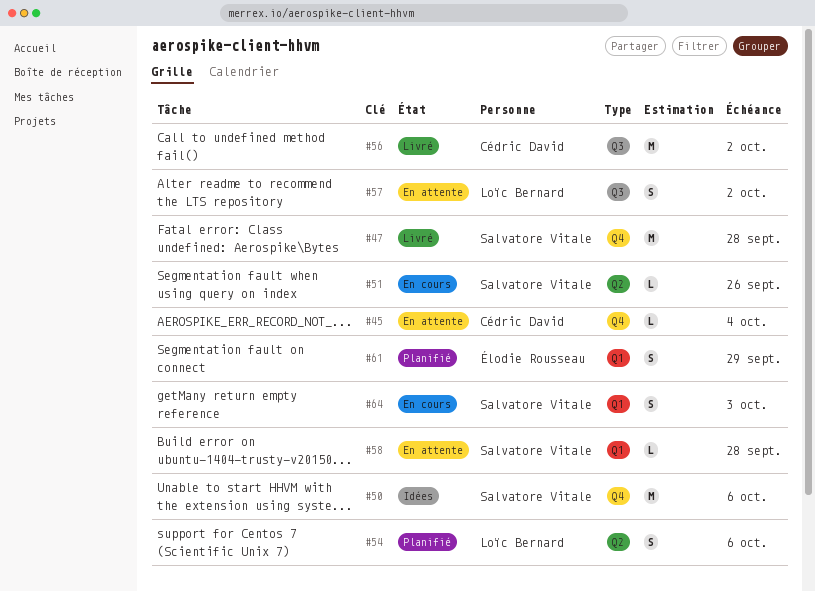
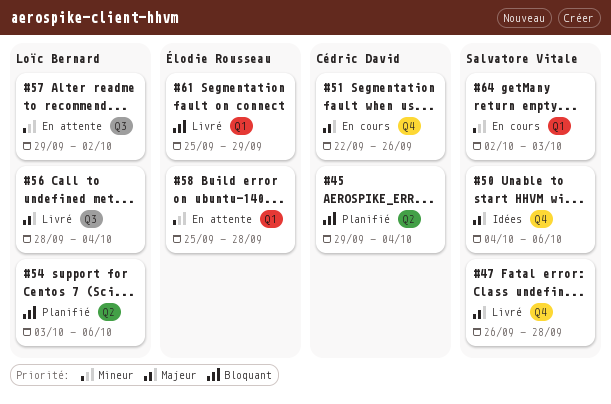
#45, status: En attente -> Planifié
#45, label: Q4 -> Q2
#51, owner: Salvatore Vitale -> Cédric David
#51, label: Q2 -> Q4
#56, owner: Cédric David -> Loïc Bernard
#56, due: Oct 2 -> Oct 4
#58, owner: Salvatore Vitale -> Élodie Rousseau
#61, status: Planifié -> Livré

